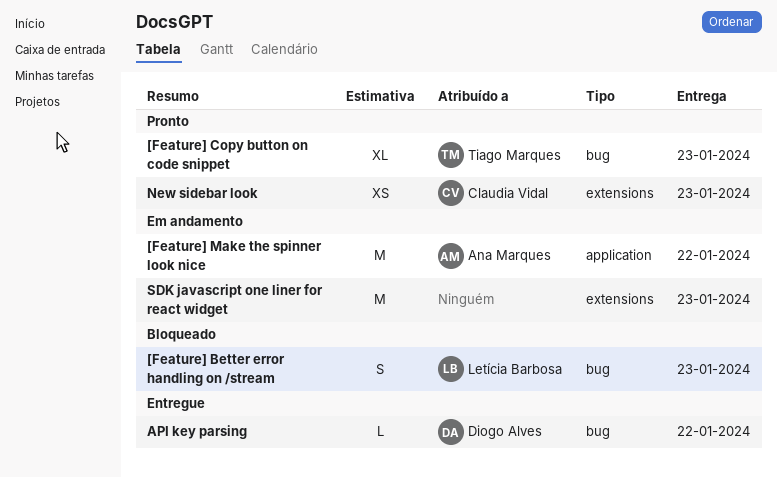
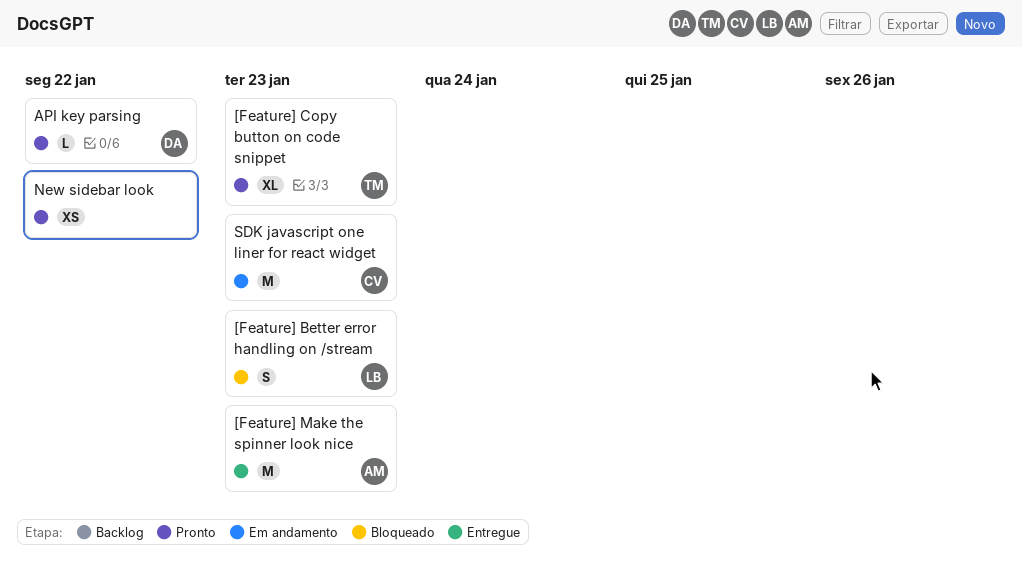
[Feature] Make the spinner look nice, status: Em andamento -> Entregue
[Feature] Make the spinner look nice, due: Jan 22 -> Jan 23
API key parsing, status: Entregue -> Pronto
New sidebar look, owner: Claudia Vidal -> none
New sidebar look, due: Jan 23 -> Jan 22
SDK javascript one liner for react widget, owner: none -> Claudia Vidal

